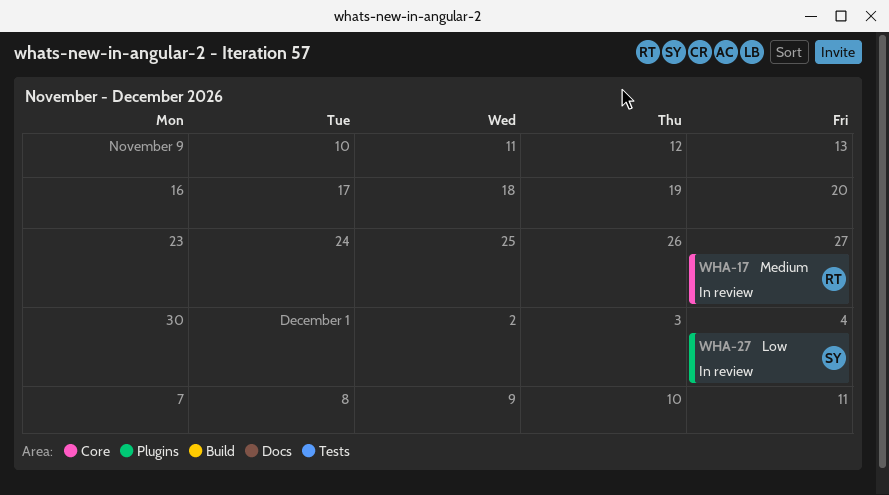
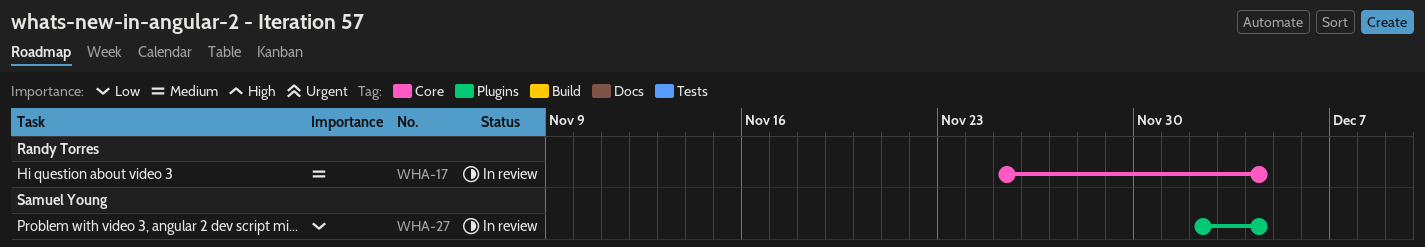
WHA-17, due: Nov 27 -> Dec 4

